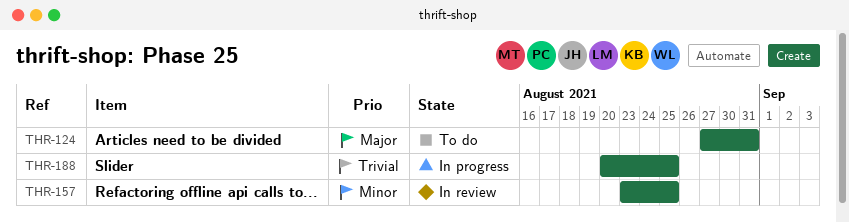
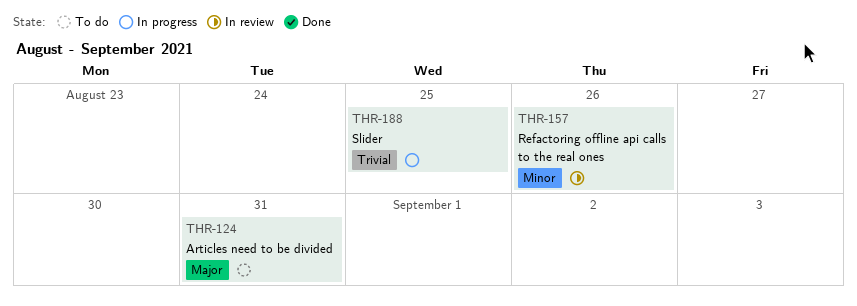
THR-157, due: Aug 25 -> Aug 26

